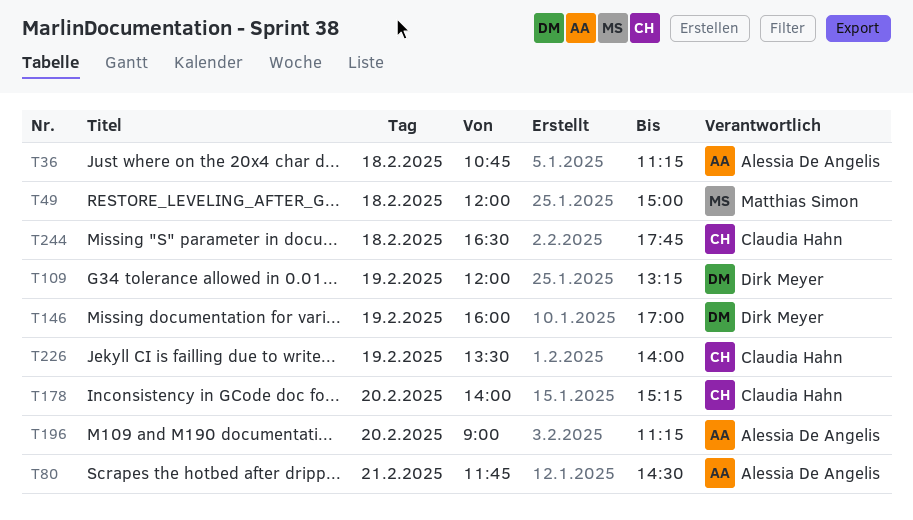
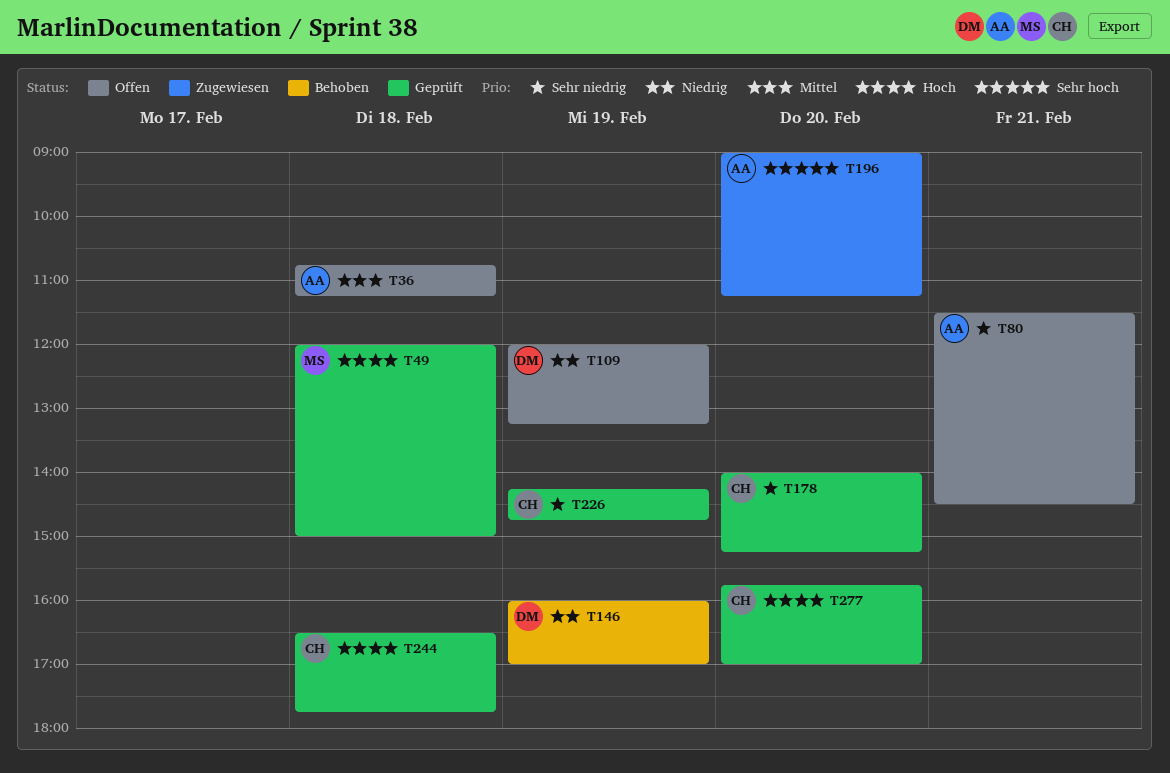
T80, begins: 11:45 -> 11:30
T226, begins: 13:30 -> 14:15
T226, ends: 14:00 -> 14:45
T277: none -> present

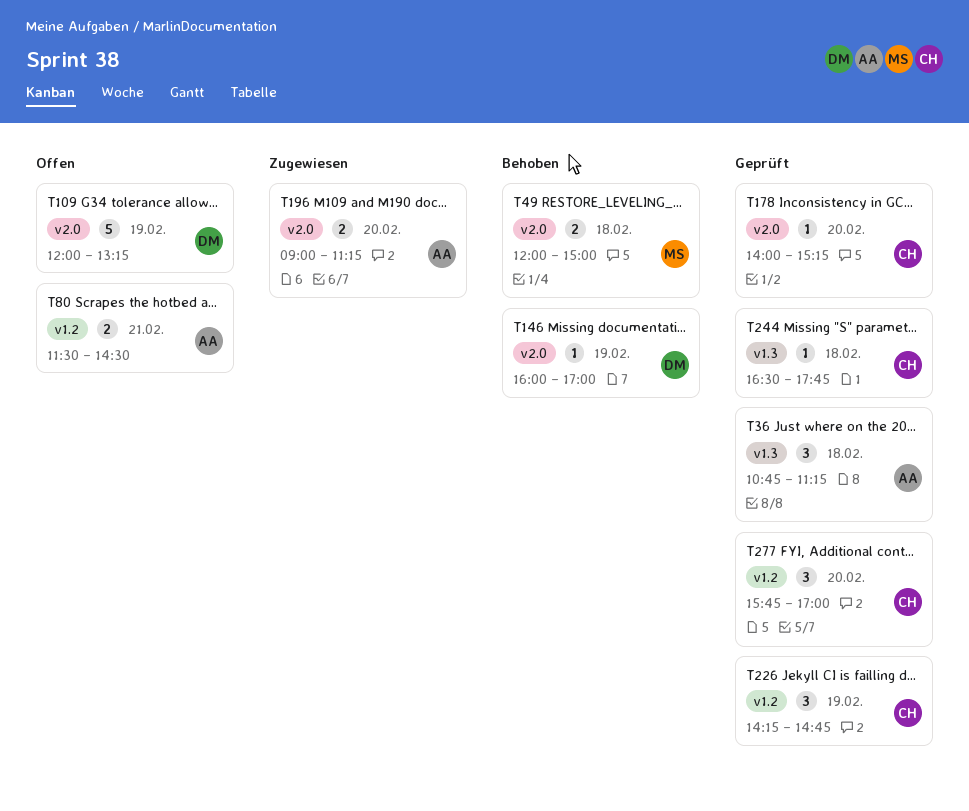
T36, status: Offen -> Geprüft
T49, status: Geprüft -> Behoben

